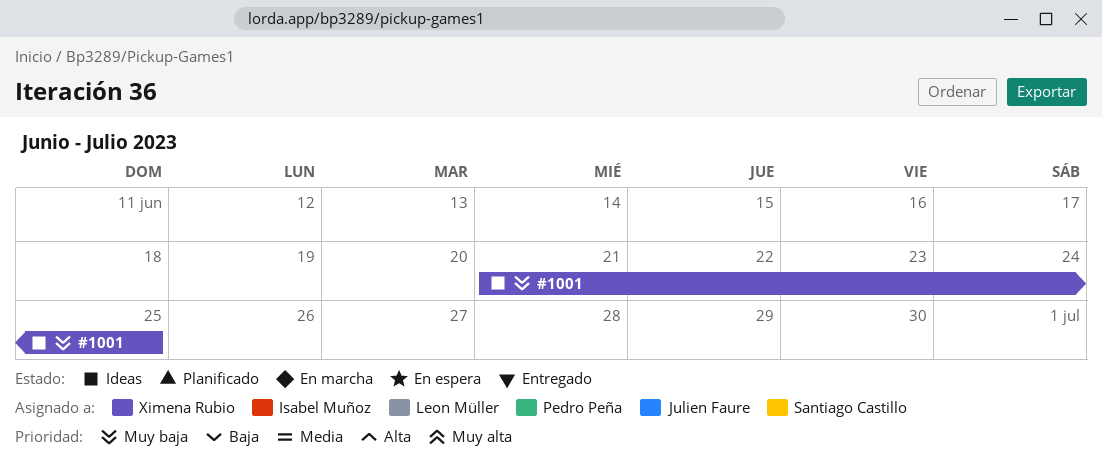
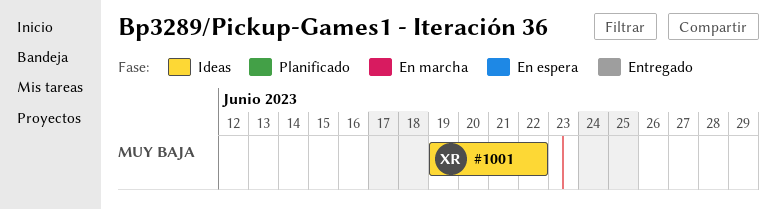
#1001, start: Jun 21 -> Jun 19
#1001, due: Jun 25 -> Jun 22

